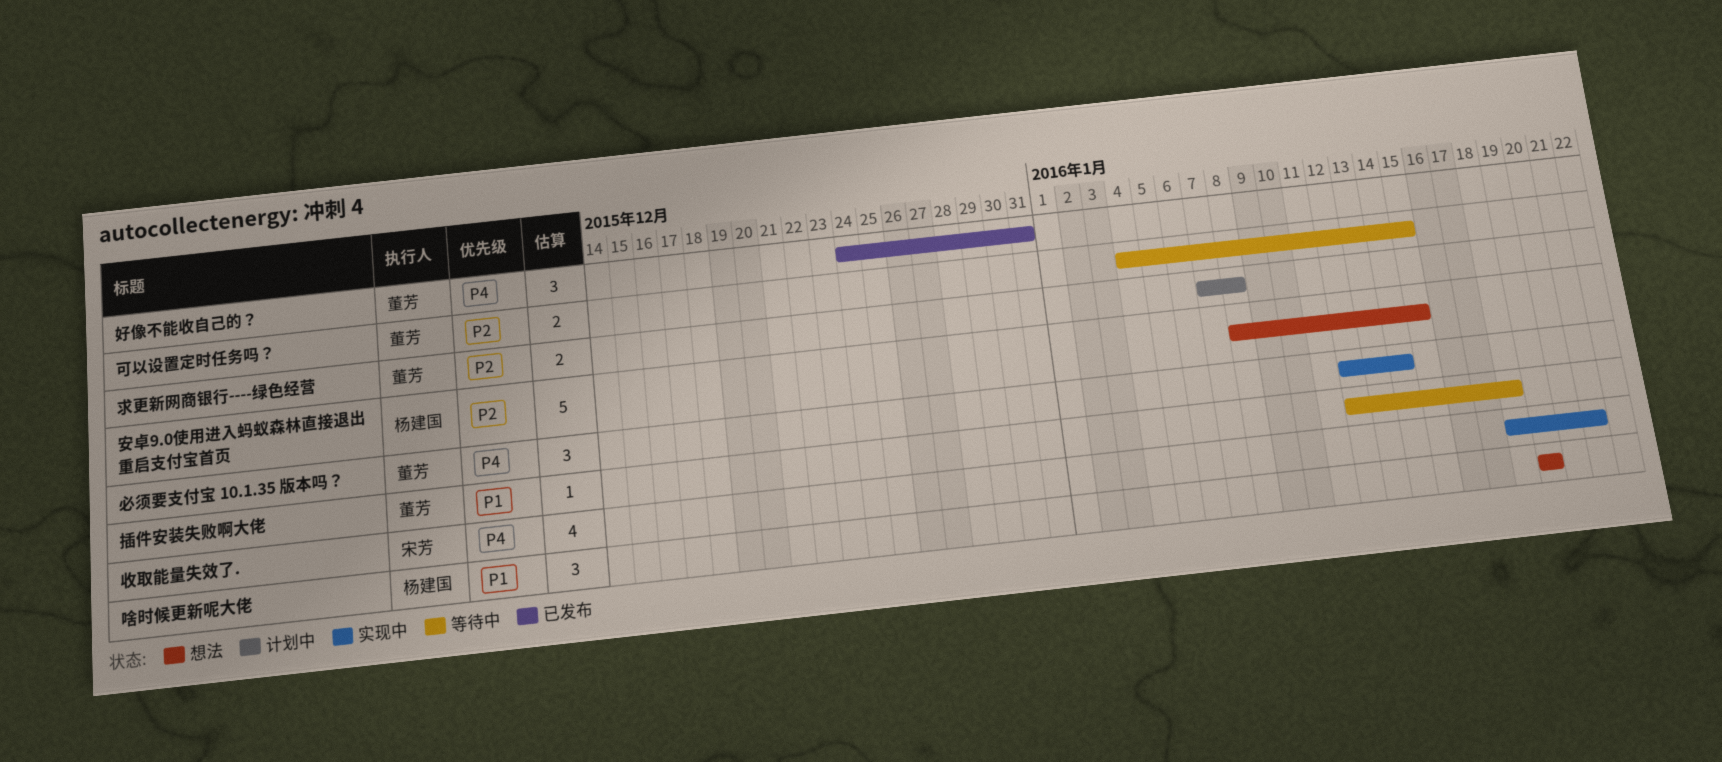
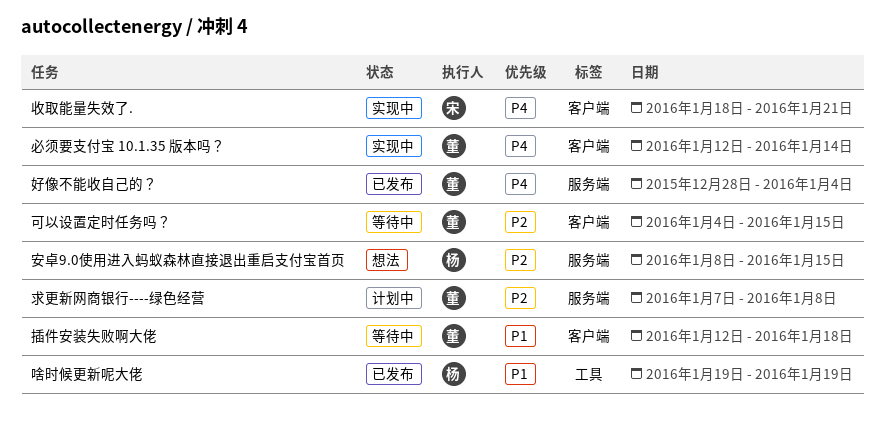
啥时候更新呢大佬, status: 想法 -> 已发布
好像不能收自己的？, start: Dec 24 -> Dec 28
好像不能收自己的？, due: Dec 31 -> Jan 4

